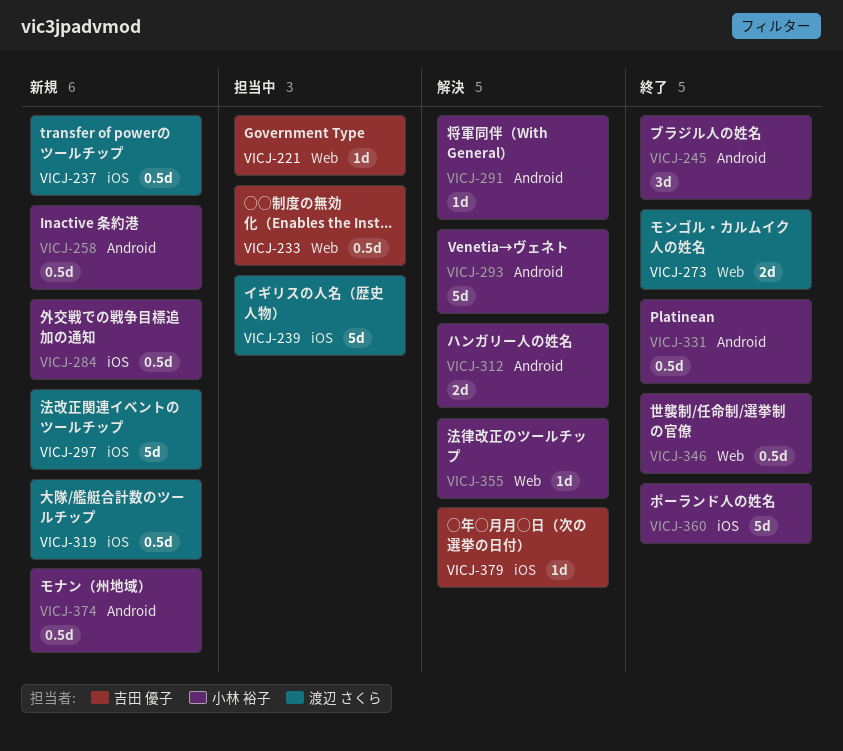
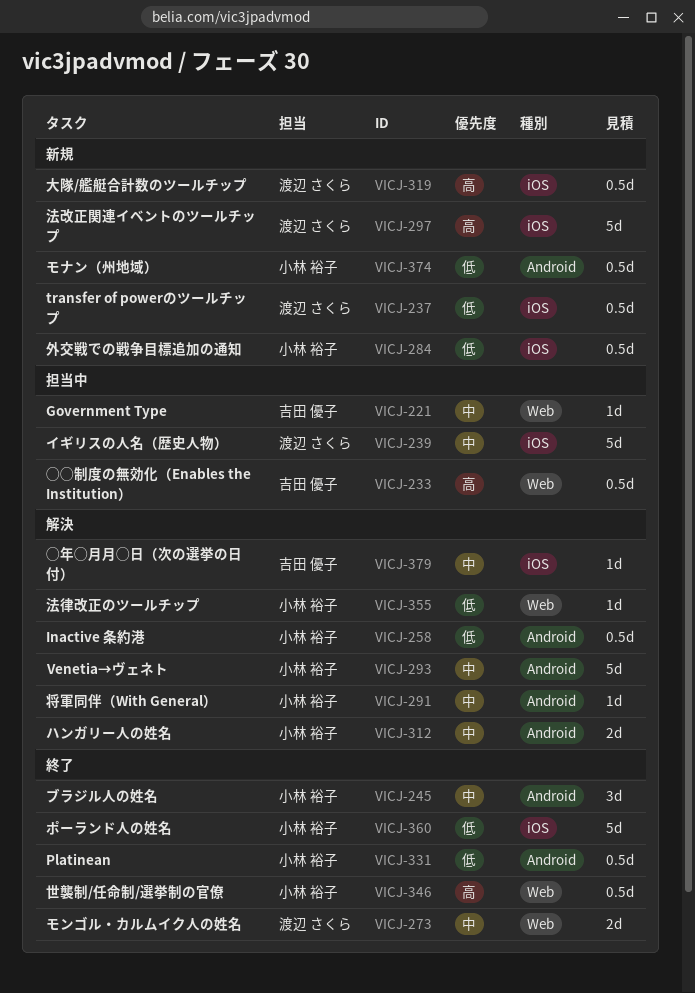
VICJ-258, status: 新規 -> 解決

